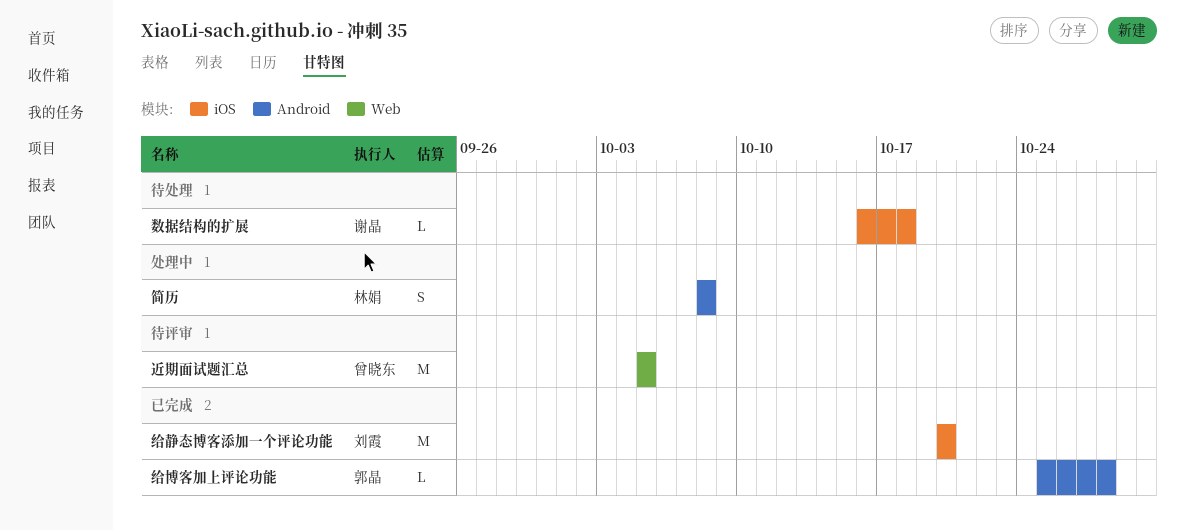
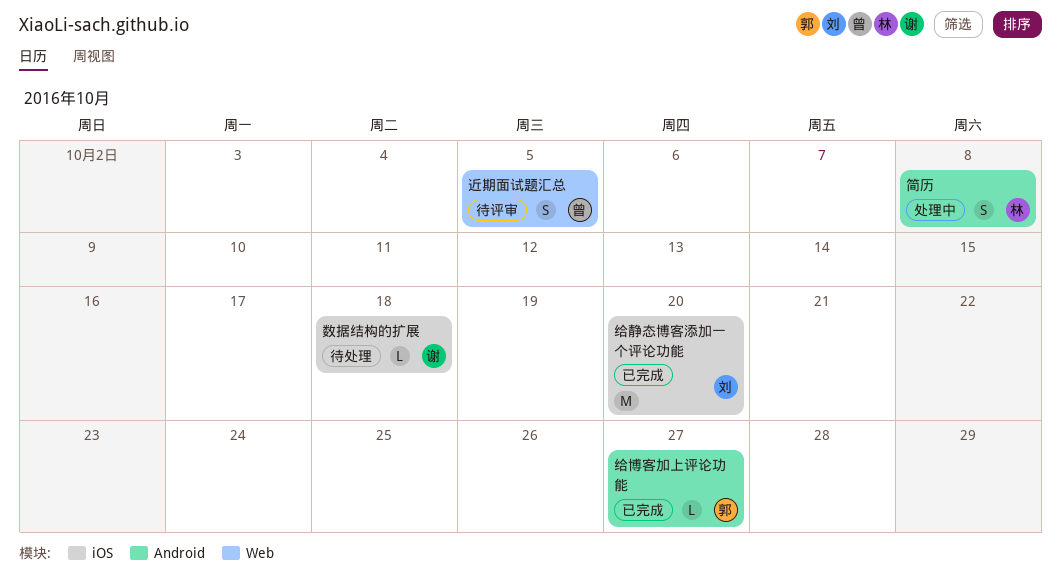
给博客加上评论功能, due: Oct 28 -> Oct 27
近期面试题汇总, estimate: M -> S

